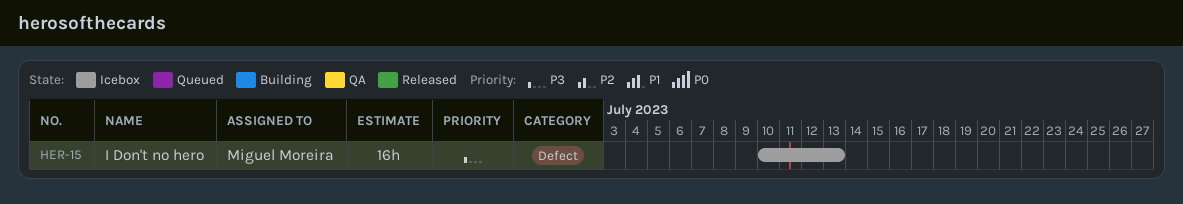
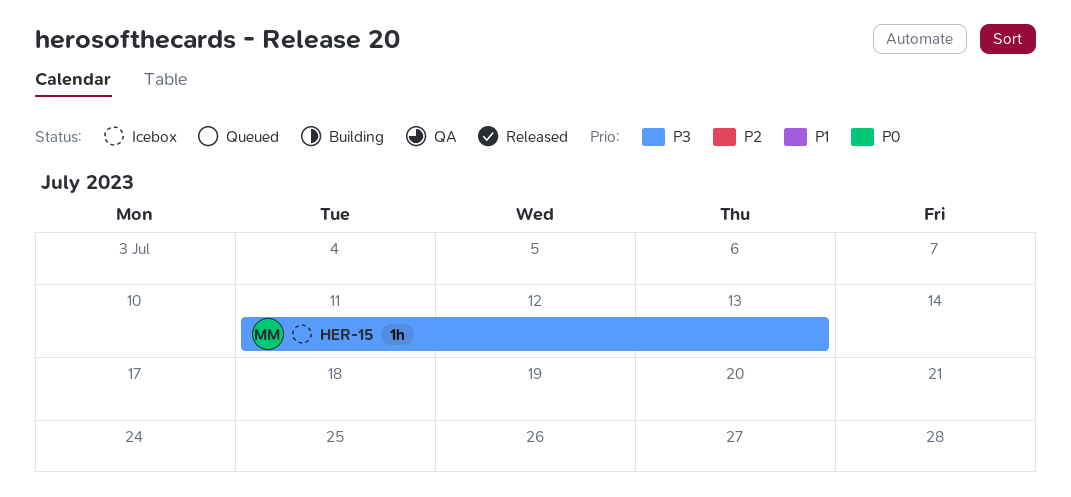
HER-15, estimate: 16h -> 1h
HER-15, start: Jul 10 -> Jul 11

